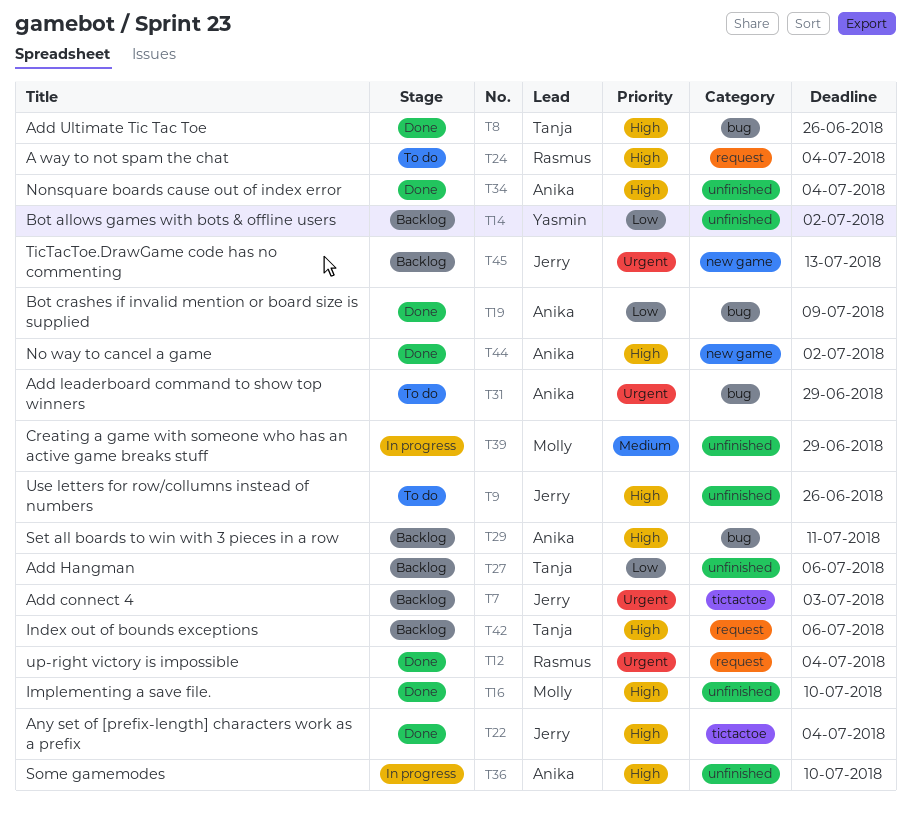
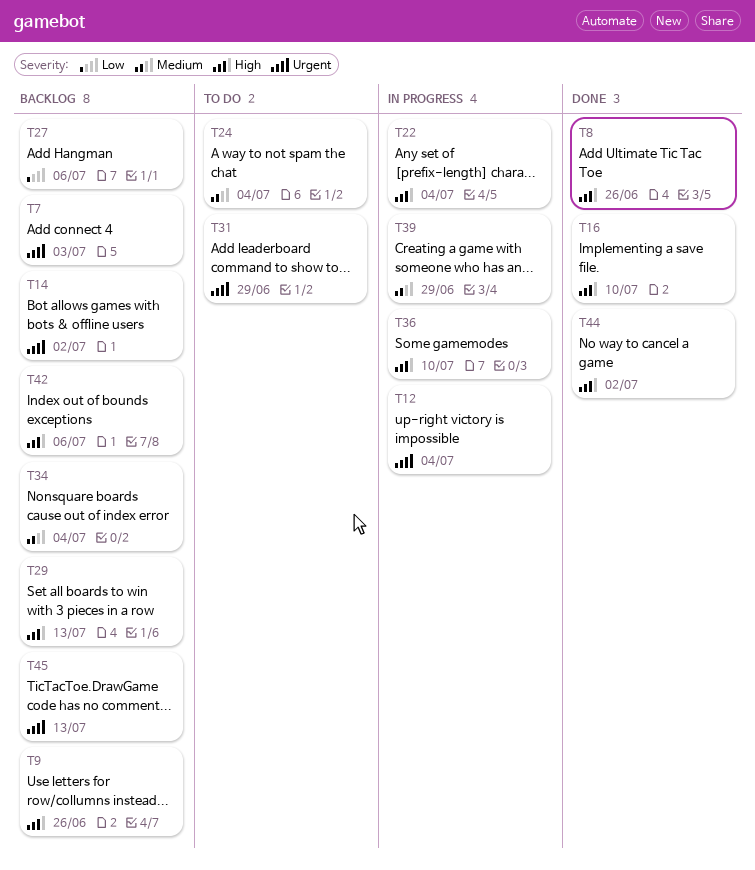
T9, status: To do -> Backlog
T12, status: Done -> In progress
T14, priority: Low -> Urgent
T19: present -> none
T22, status: Done -> In progress
T24, priority: High -> Medium
T29, due: Jul 11 -> Jul 13
T34, status: Done -> Backlog
T34, priority: High -> Medium

